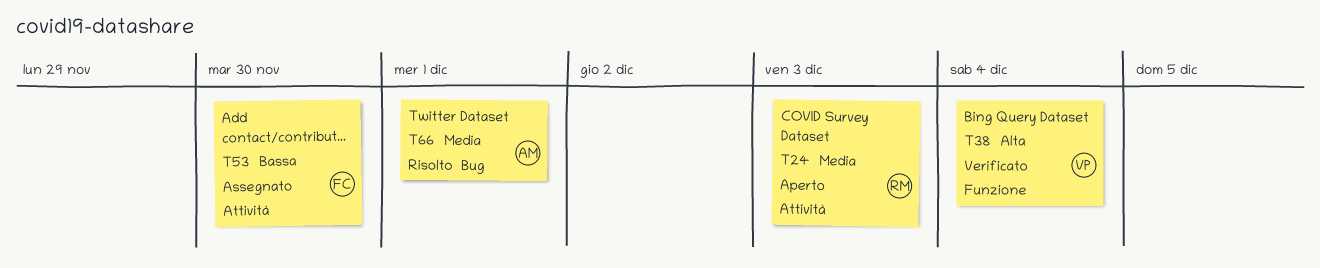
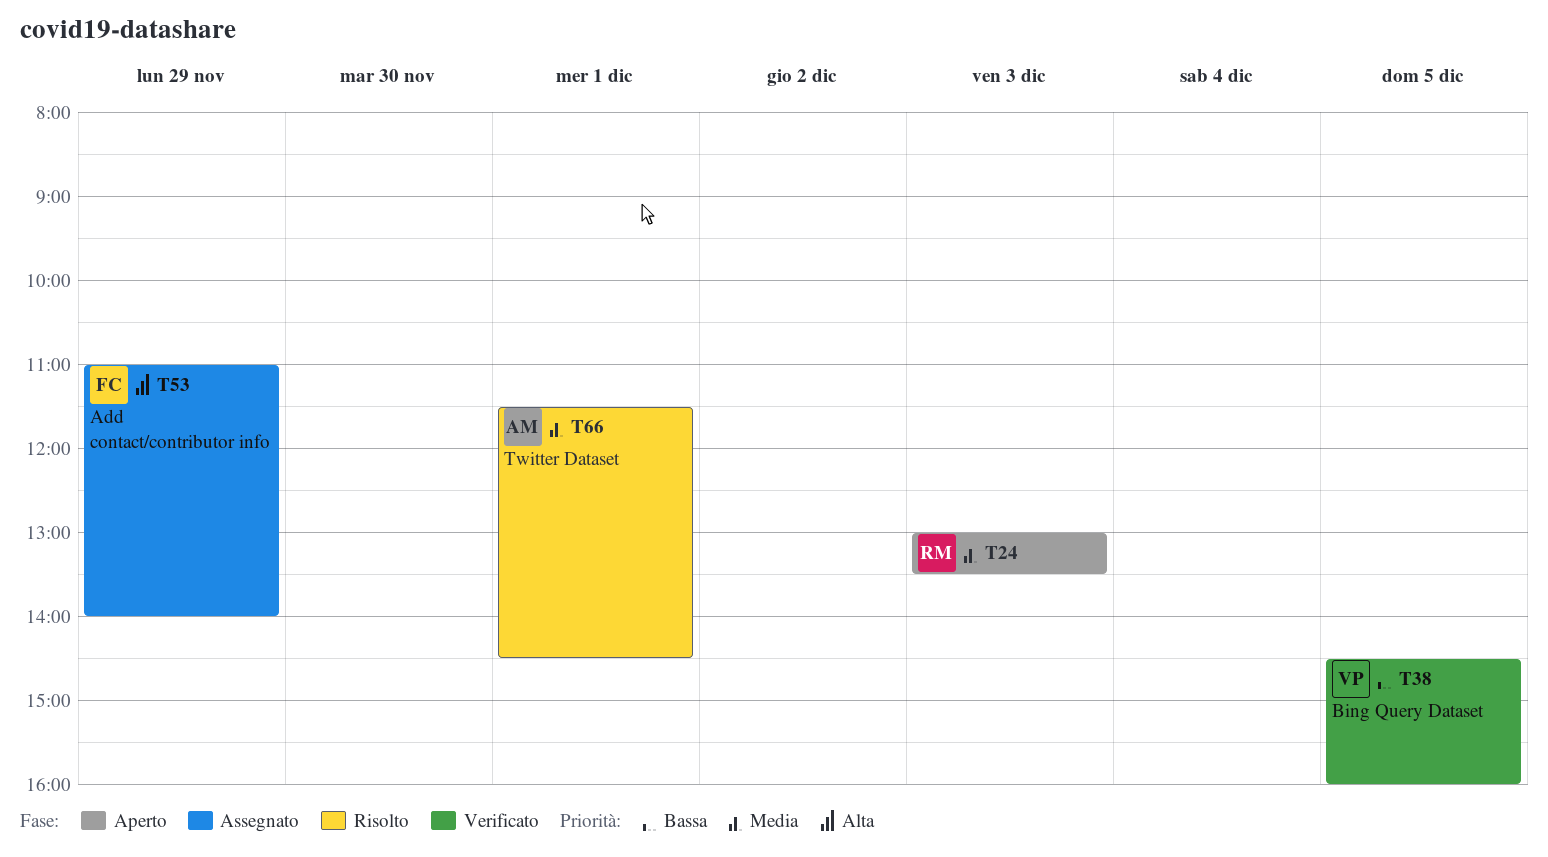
T38, priority: Alta -> Bassa
T38, day: Dec 4 -> Dec 5
T53, priority: Bassa -> Alta
T53, day: Nov 30 -> Nov 29

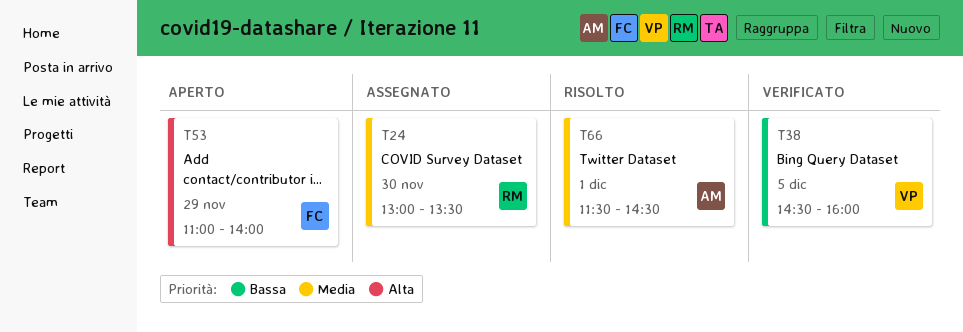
T24, status: Aperto -> Assegnato
T24, day: Dec 3 -> Nov 30
T53, status: Assegnato -> Aperto

